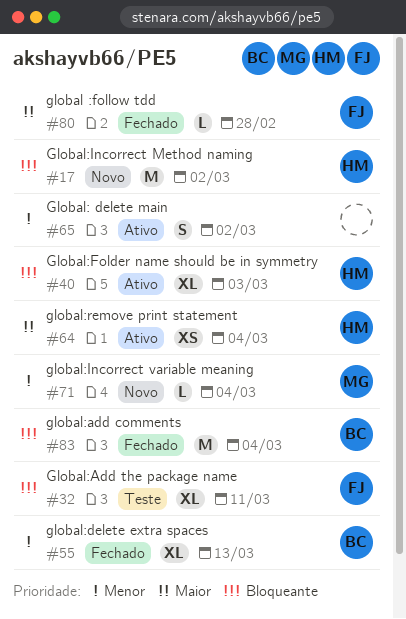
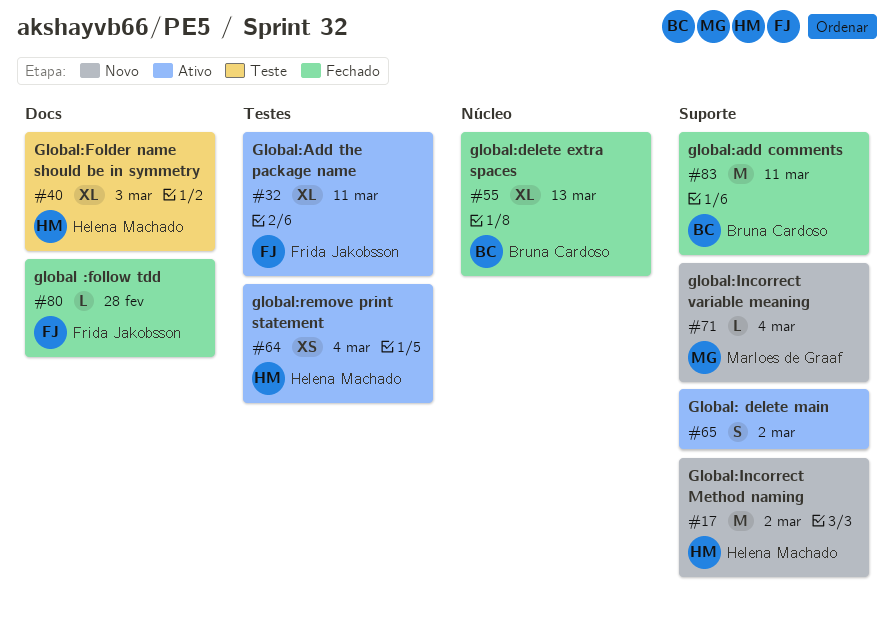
#32, status: Teste -> Ativo
#40, status: Ativo -> Teste
#83, due: Mar 4 -> Mar 11

